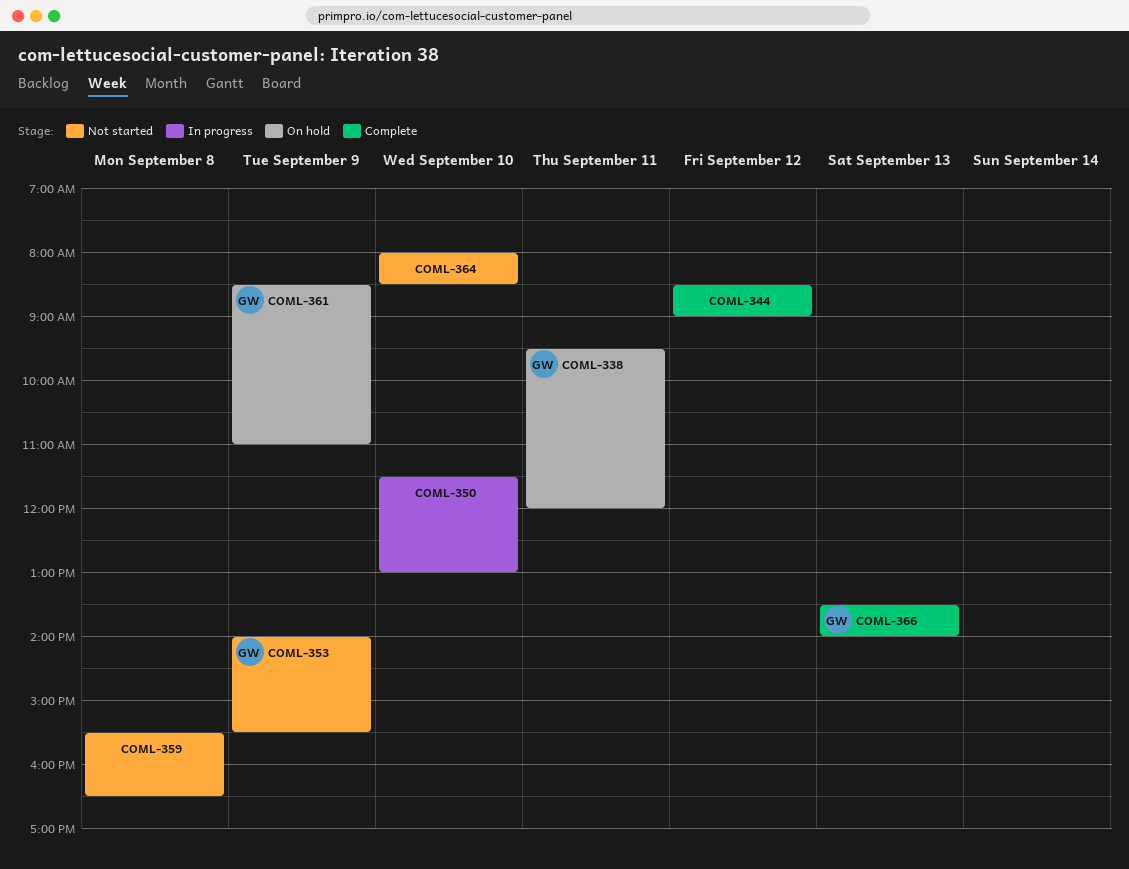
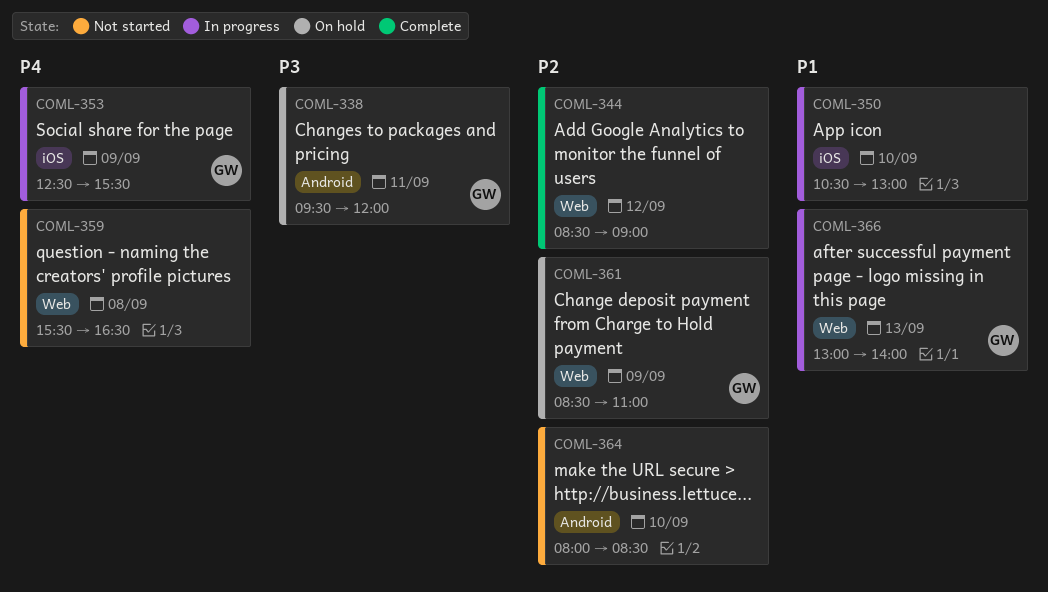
COML-350, begins: 11:30 -> 10:30
COML-353, status: Not started -> In progress
COML-353, begins: 14:00 -> 12:30
COML-366, status: Complete -> In progress
COML-366, begins: 13:30 -> 13:00

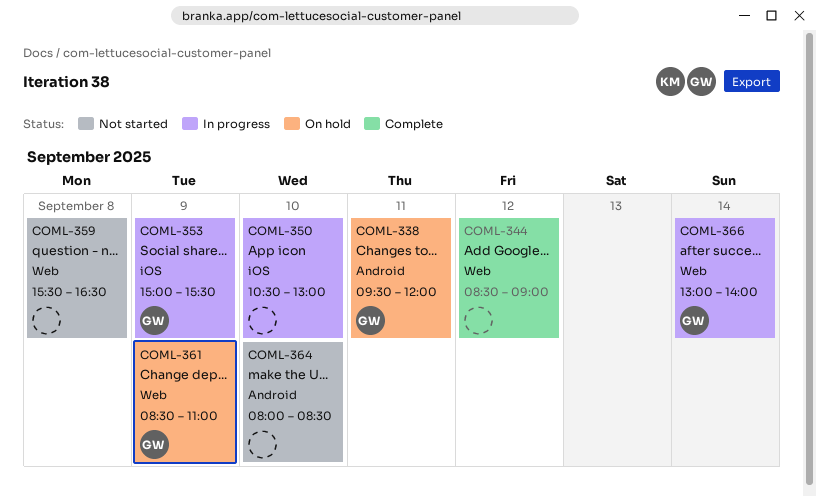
COML-353, begins: 12:30 -> 15:00
COML-366, day: Sep 13 -> Sep 14

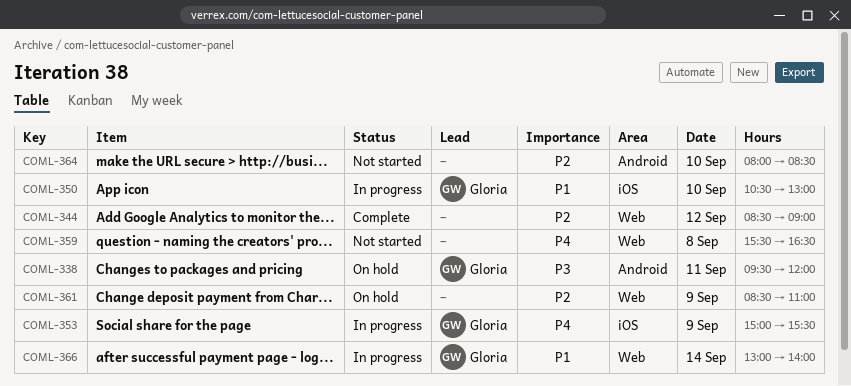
COML-350, owner: none -> Gloria
COML-361, owner: Gloria -> none

